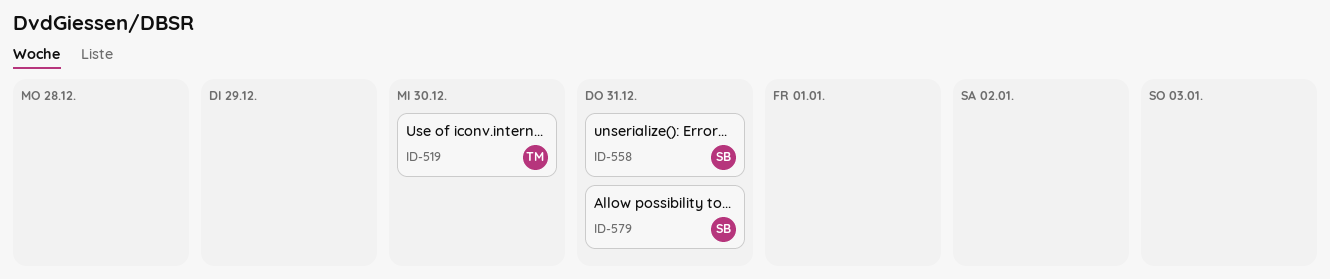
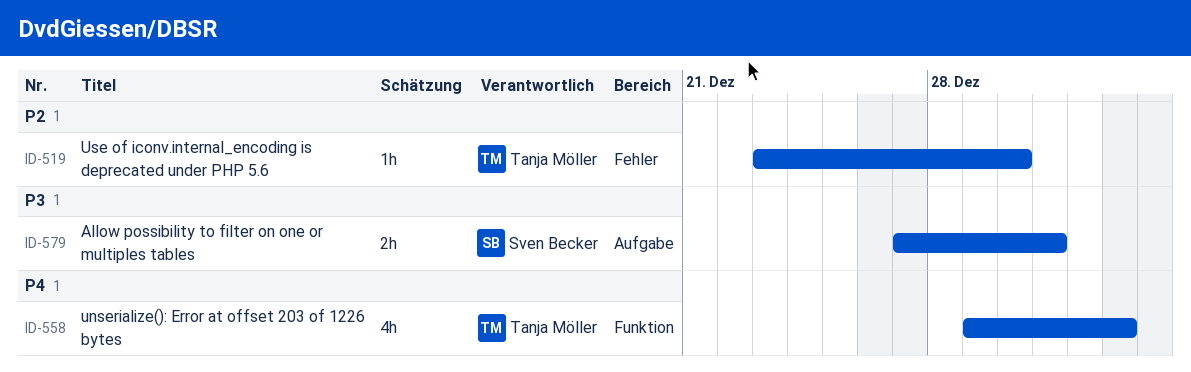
ID-558, owner: Sven Becker -> Tanja Möller
ID-558, due: Dec 31 -> Jan 2

